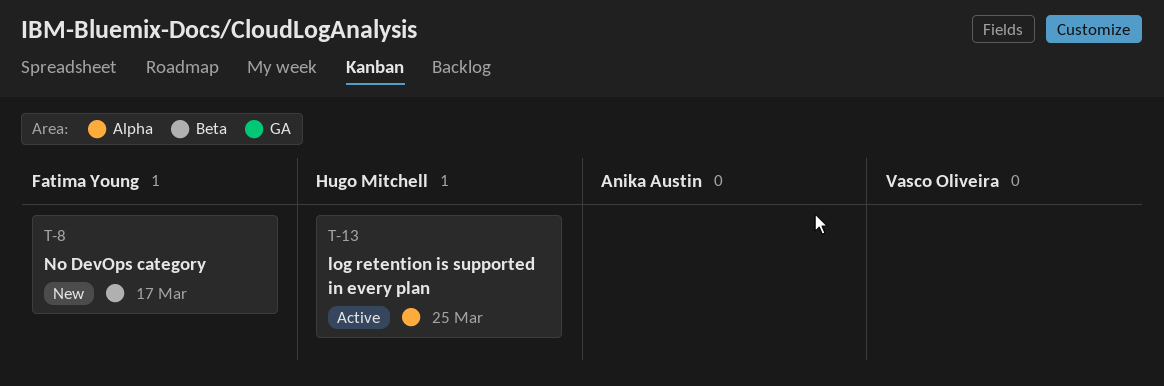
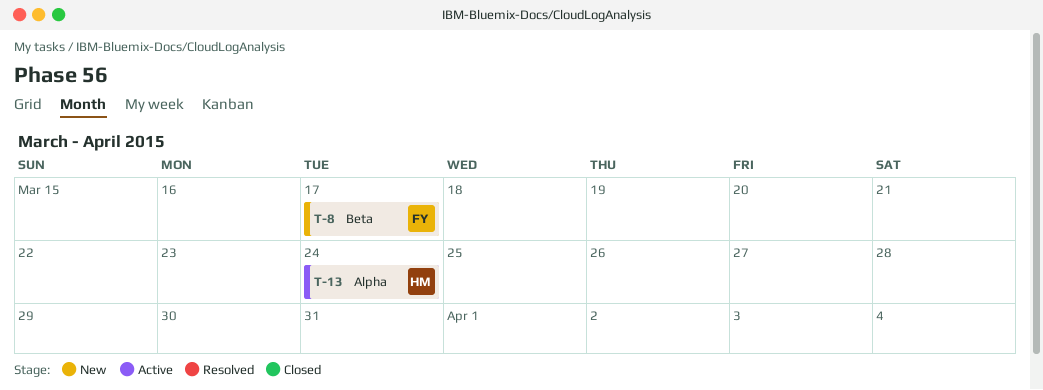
T-13, due: Mar 25 -> Mar 24

